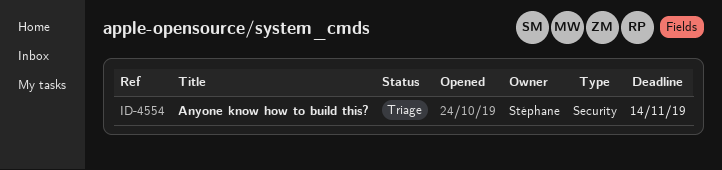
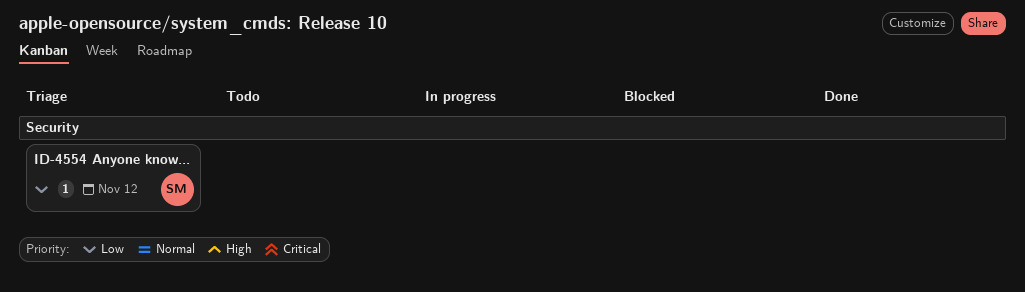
ID-4554, due: Nov 14 -> Nov 12

